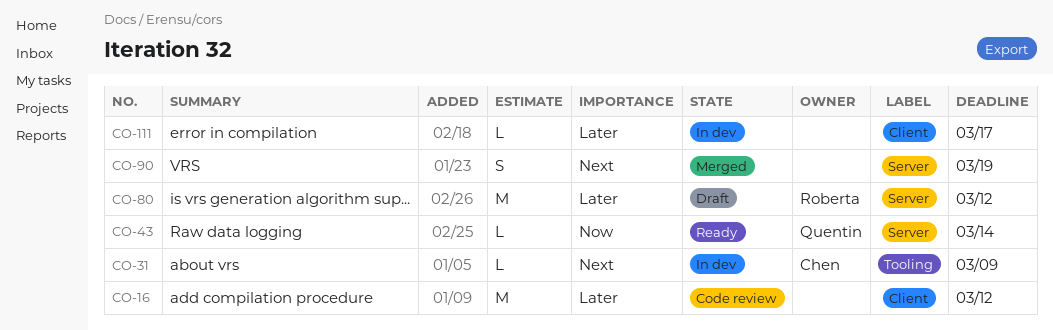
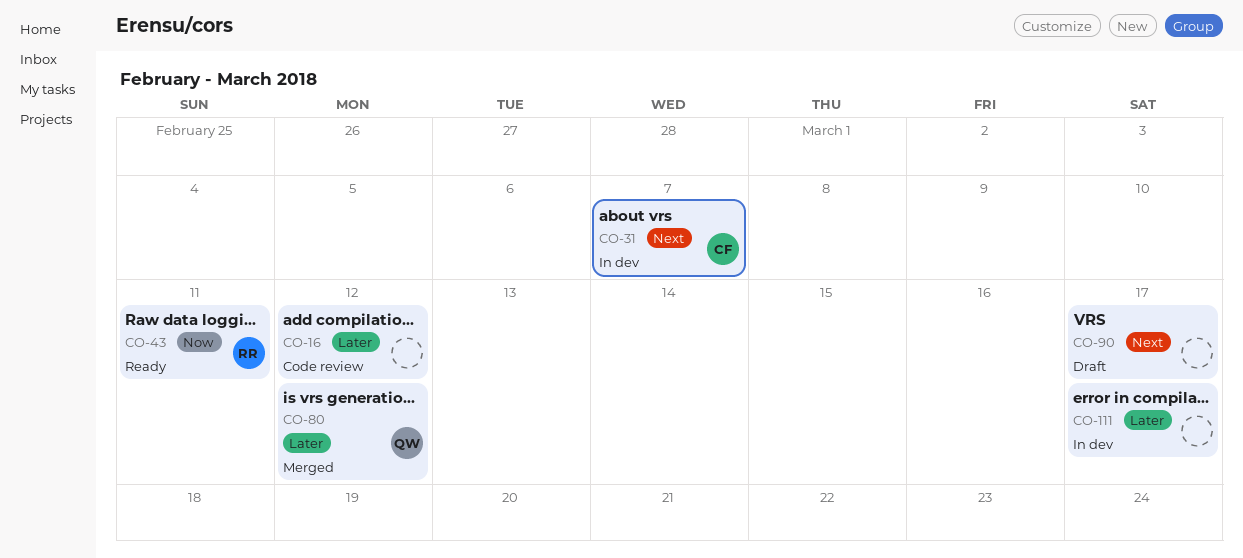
CO-31, due: Mar 9 -> Mar 7
CO-43, owner: Quentin -> Roberta
CO-43, due: Mar 14 -> Mar 11
CO-80, status: Draft -> Merged
CO-80, owner: Roberta -> Quentin
CO-90, status: Merged -> Draft
CO-90, due: Mar 19 -> Mar 17

